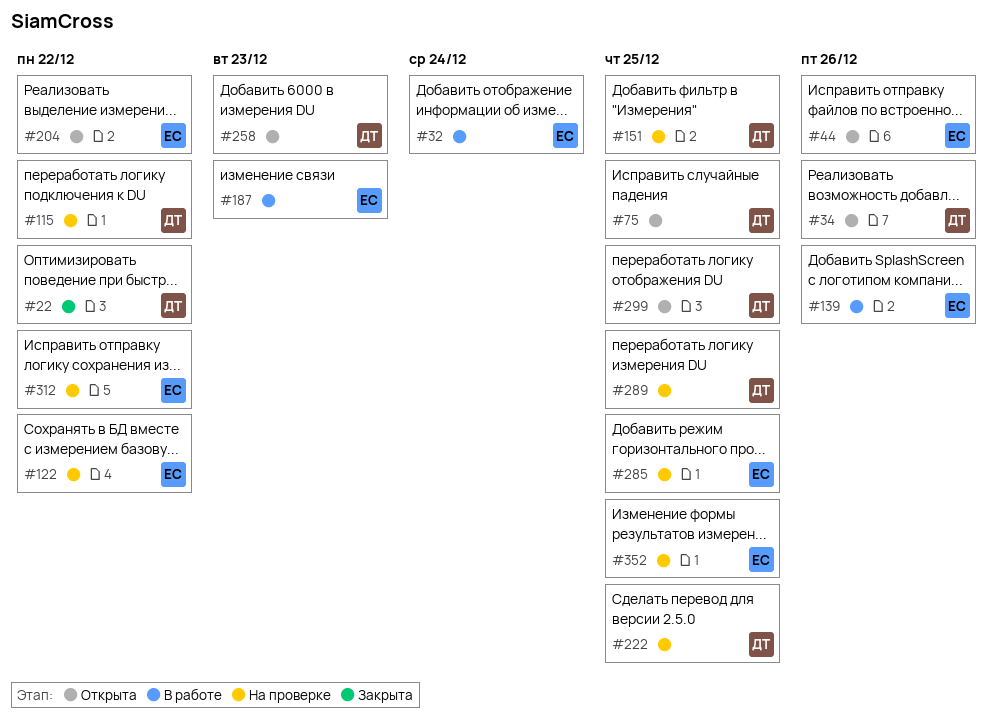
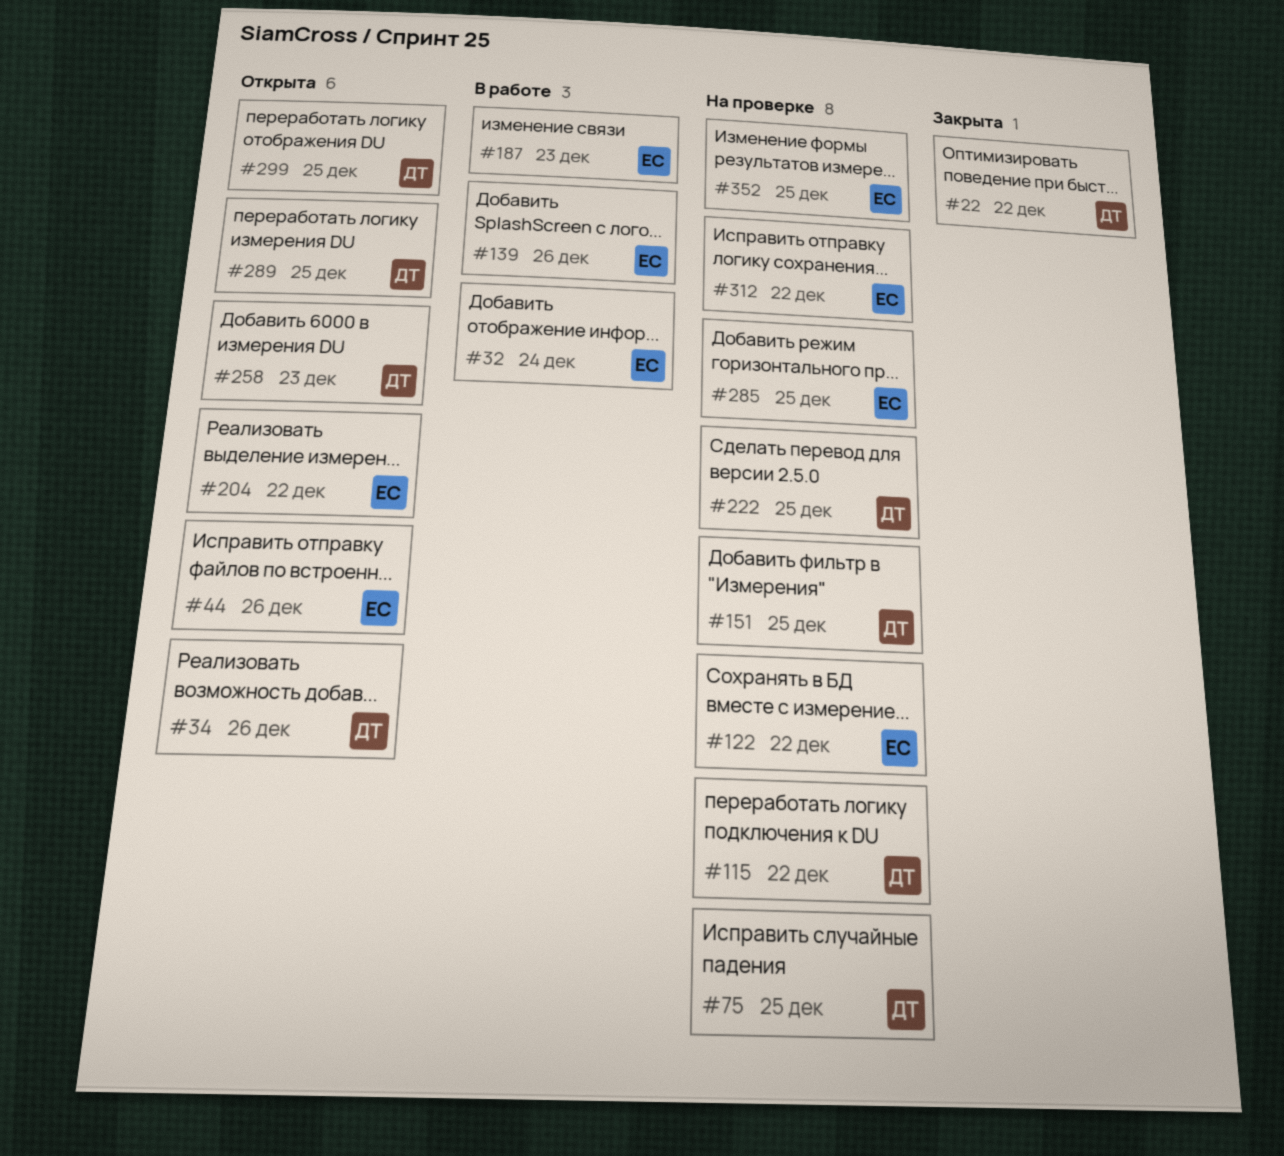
#75, status: Открыта -> На проверке
#289, status: На проверке -> Открыта

